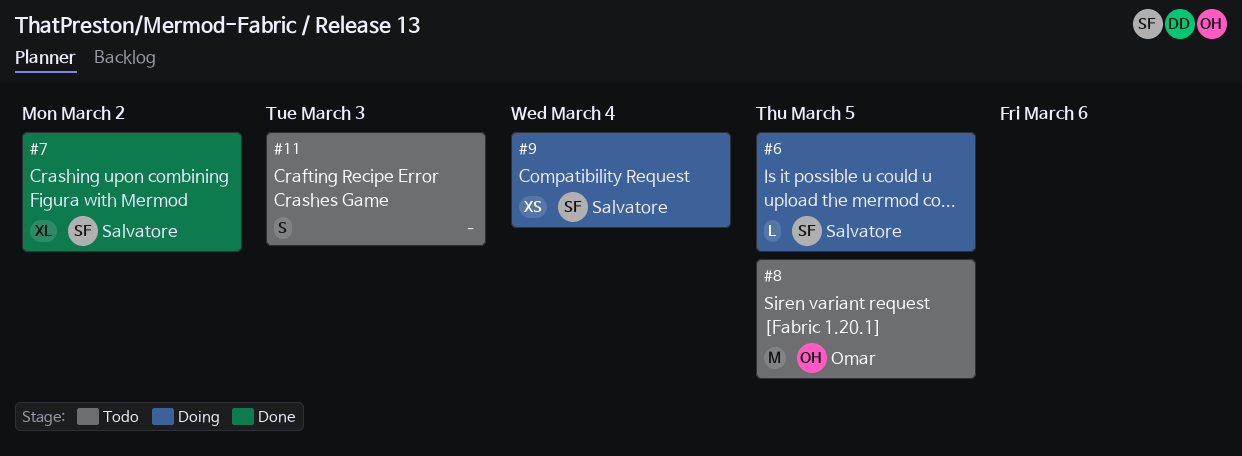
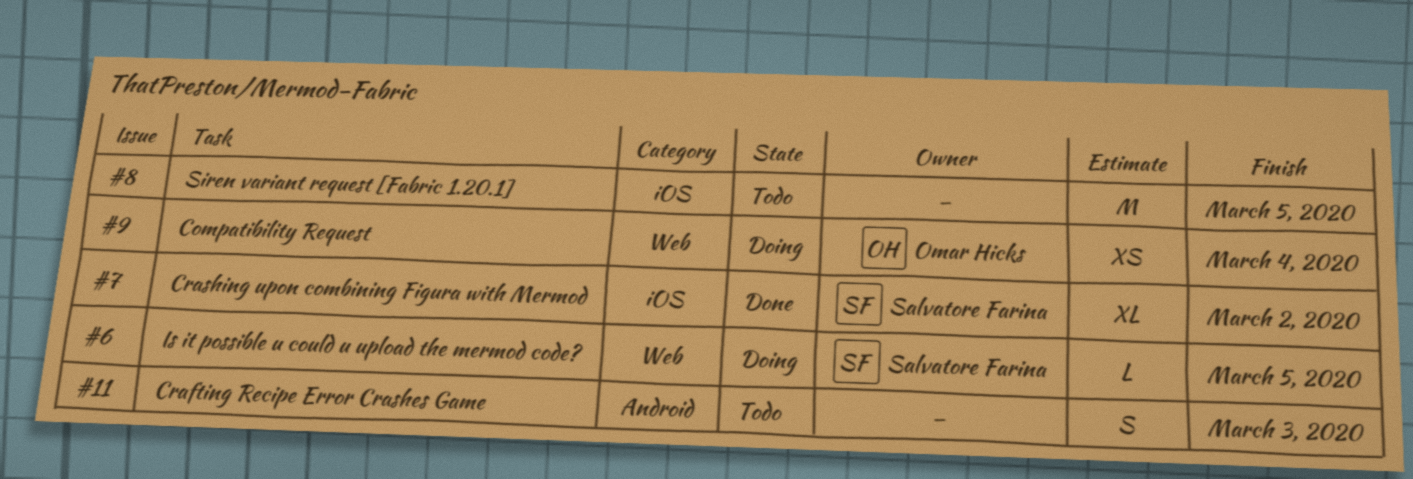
#8, owner: Omar Hicks -> none
#9, owner: Salvatore Farina -> Omar Hicks

